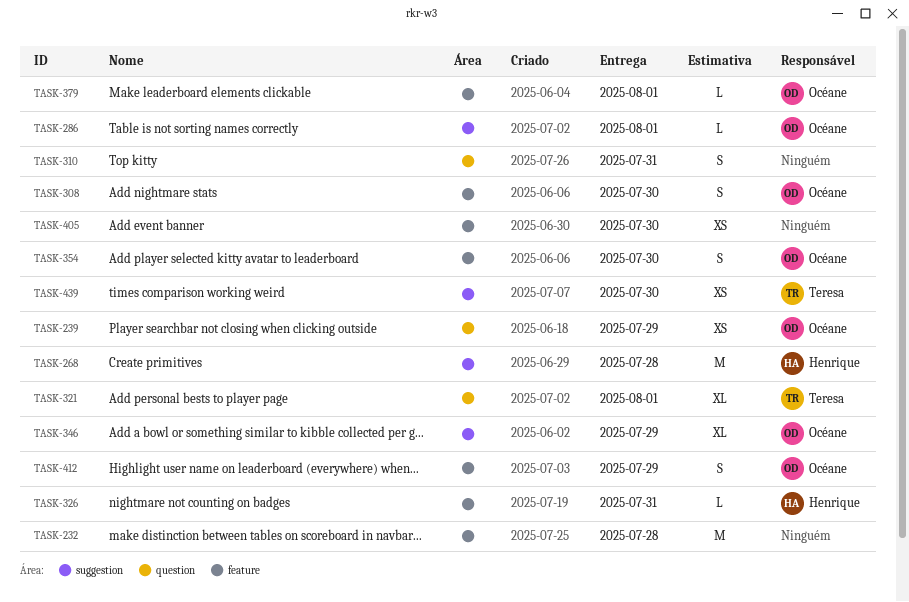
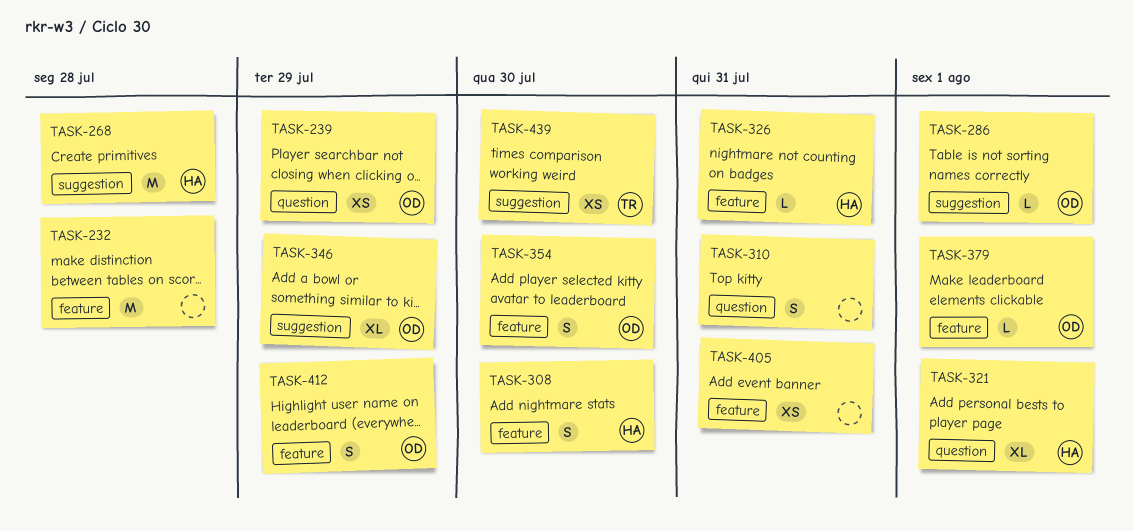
TASK-308, owner: Océane -> Henrique
TASK-321, owner: Teresa -> Henrique
TASK-405, due: Jul 30 -> Jul 31

